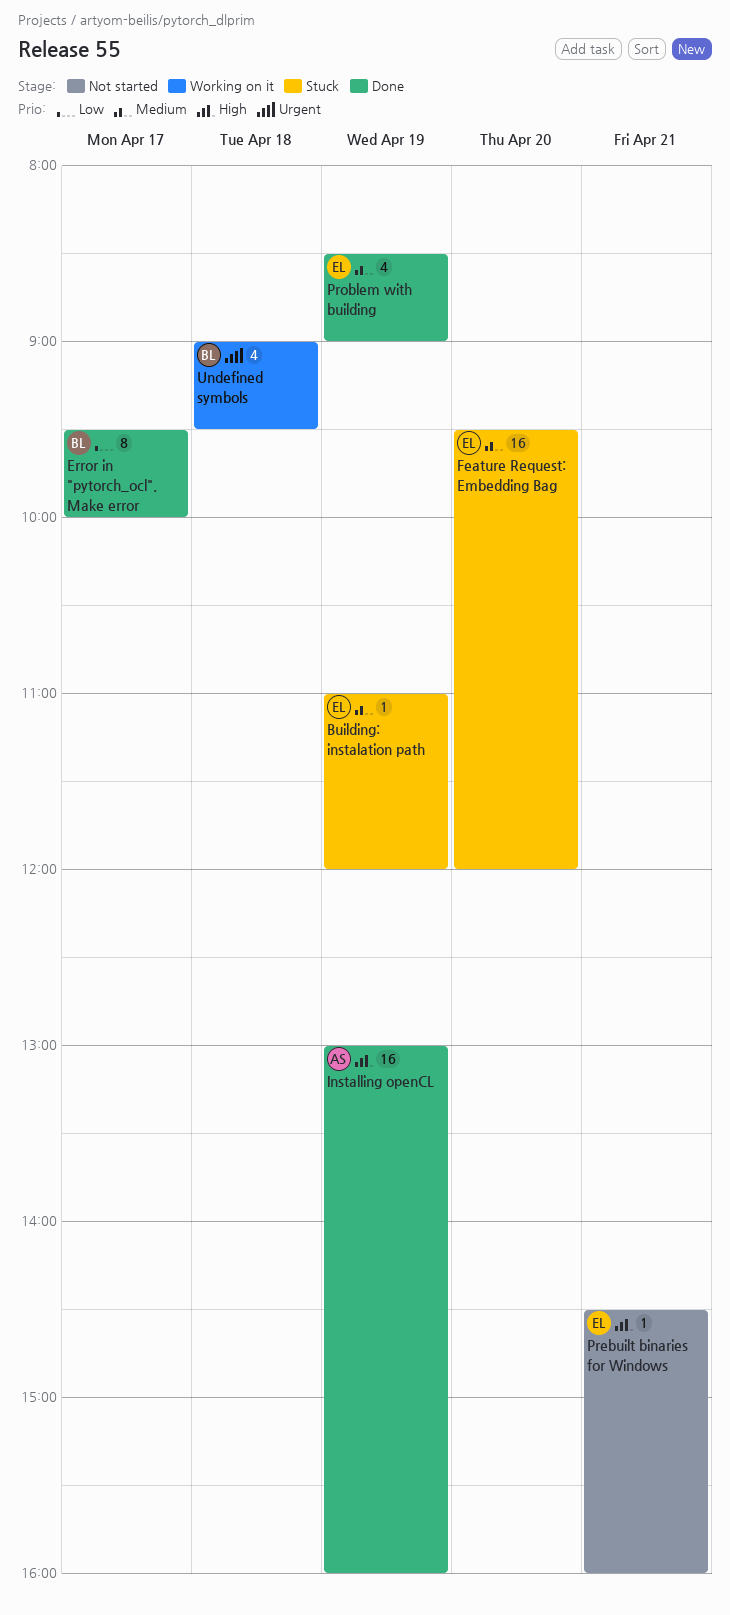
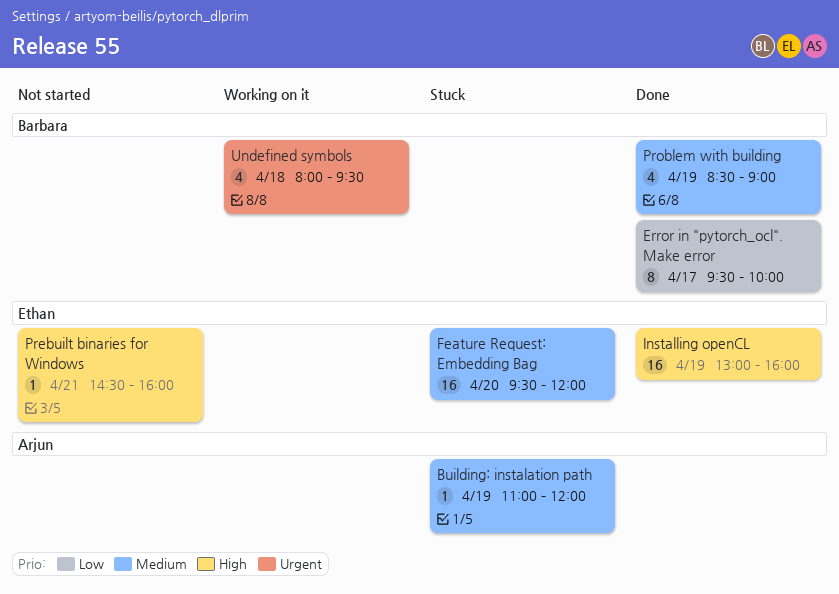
Building: instalation path, owner: Ethan -> Arjun
Installing openCL, owner: Arjun -> Ethan
Problem with building, owner: Ethan -> Barbara
Undefined symbols, begins: 09:00 -> 08:00

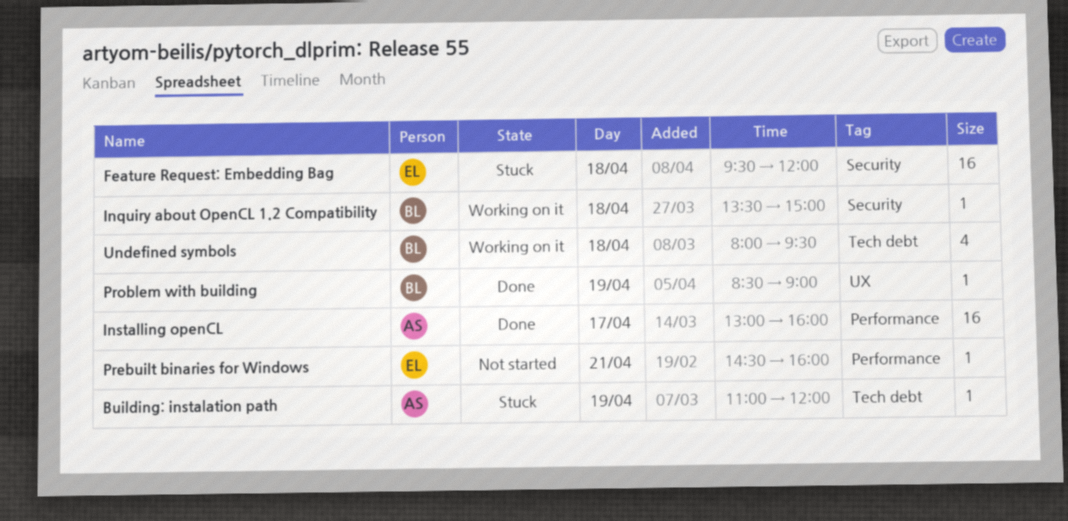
Error in "pytorch_ocl". Make error: present -> none
Feature Request: Embedding Bag, day: Apr 20 -> Apr 18
Inquiry about OpenCL 1.2 Compatibility: none -> present
Installing openCL, owner: Ethan -> Arjun
Installing openCL, day: Apr 19 -> Apr 17
Problem with building, estimate: 4 -> 1

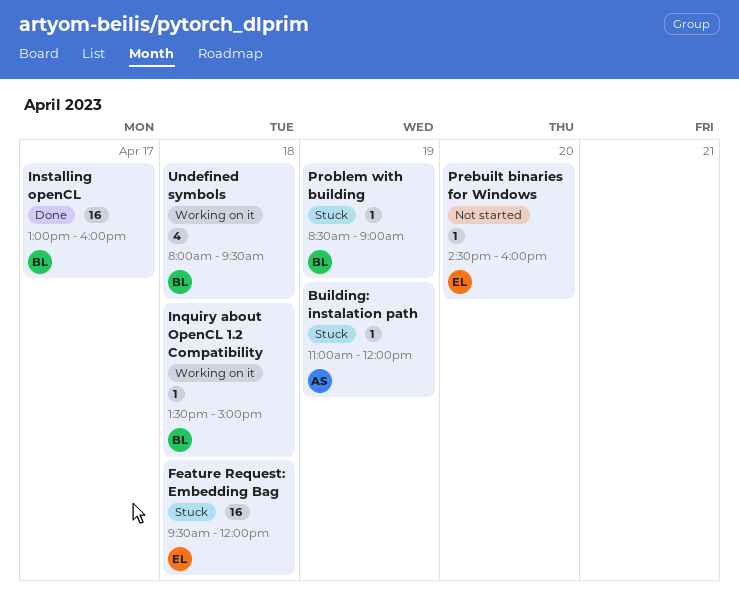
Installing openCL, owner: AS -> BL
Prebuilt binaries for Windows, day: Apr 21 -> Apr 20
Problem with building, status: Done -> Stuck

